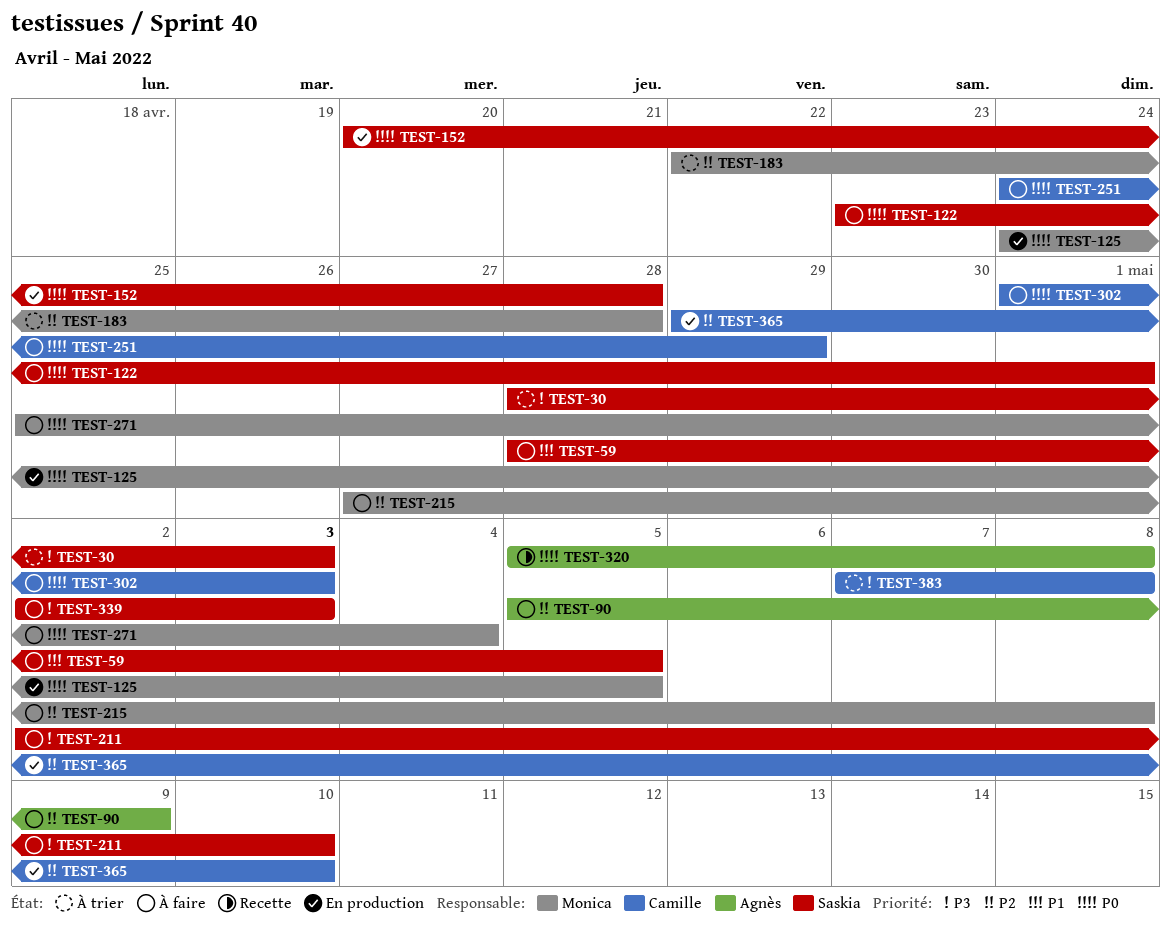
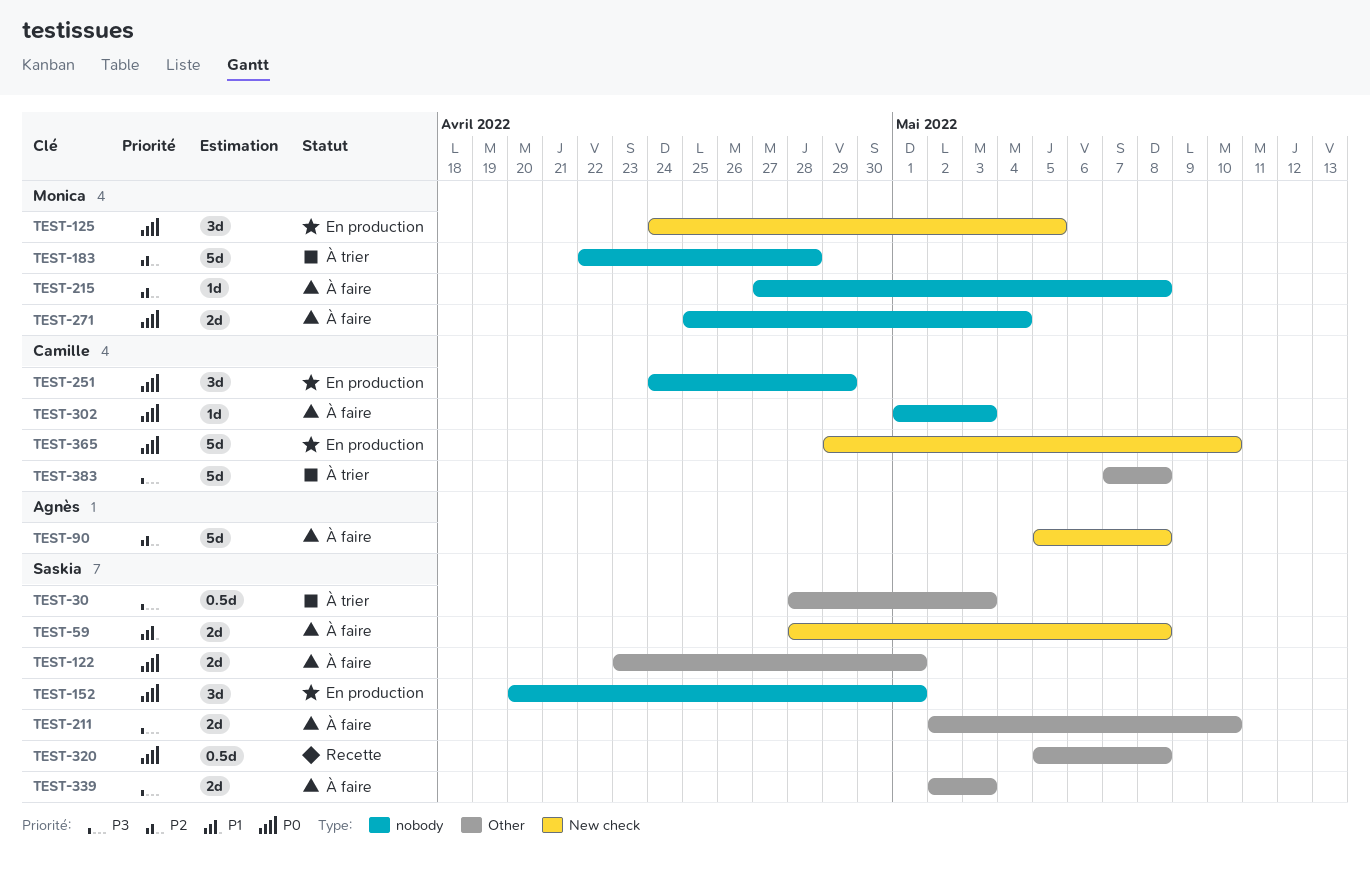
TEST-59, due: May 5 -> May 8
TEST-90, due: May 9 -> May 8
TEST-152, due: Apr 28 -> May 1
TEST-251, status: À faire -> En production
TEST-320, owner: Agnès -> Saskia
TEST-365, priority: P2 -> P0

